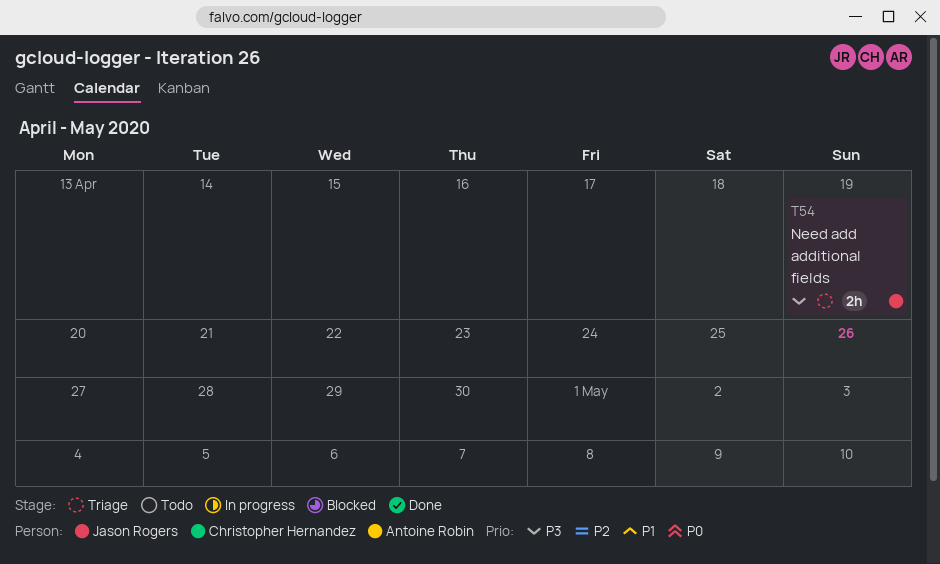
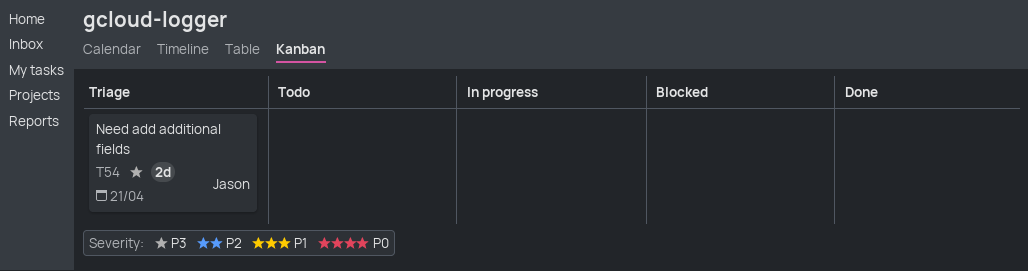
T54, estimate: 2h -> 2d
T54, due: Apr 19 -> Apr 21

